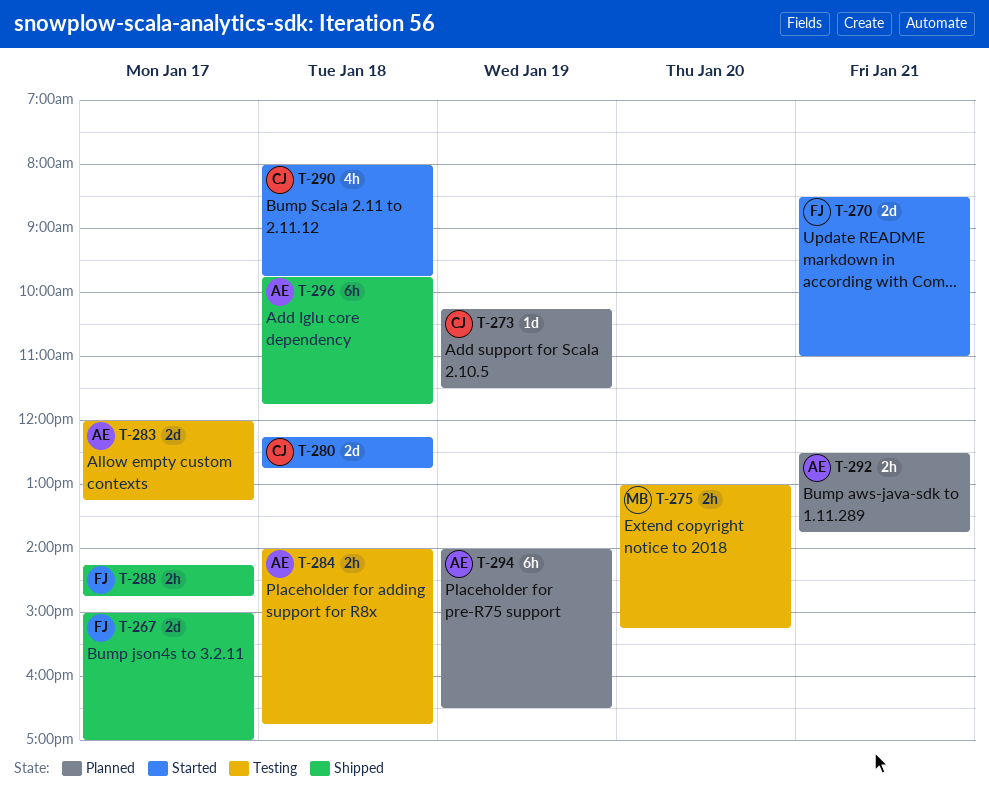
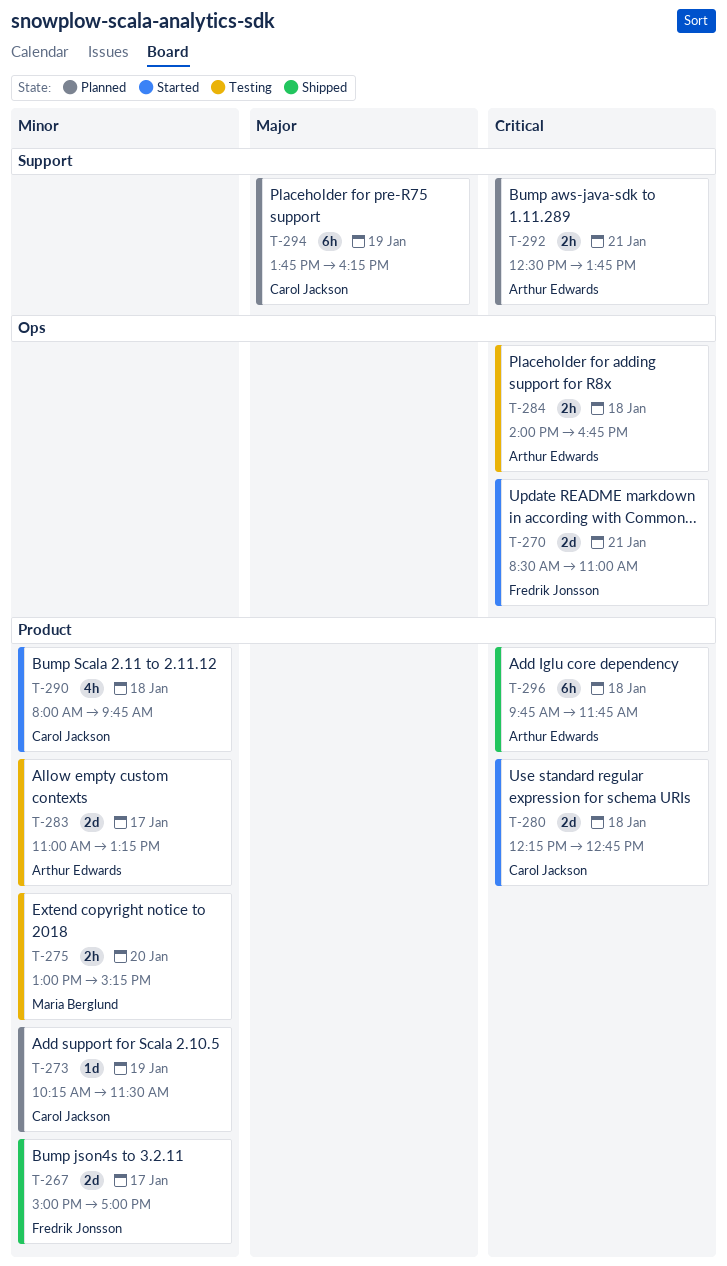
T-283, begins: 12:00 -> 11:00
T-288: present -> none
T-294, owner: Arthur Edwards -> Carol Jackson
T-294, begins: 14:00 -> 13:45
T-294, ends: 16:30 -> 16:15

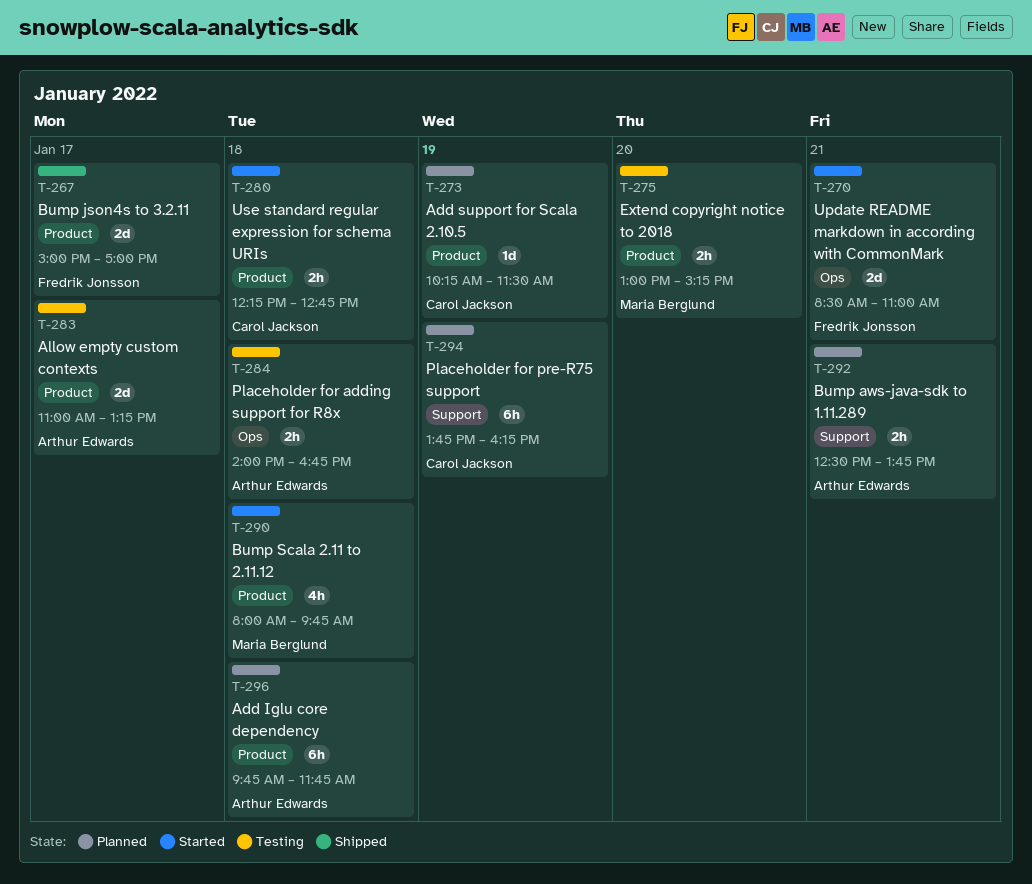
T-280, estimate: 2d -> 2h
T-290, owner: Carol Jackson -> Maria Berglund
T-296, status: Shipped -> Planned

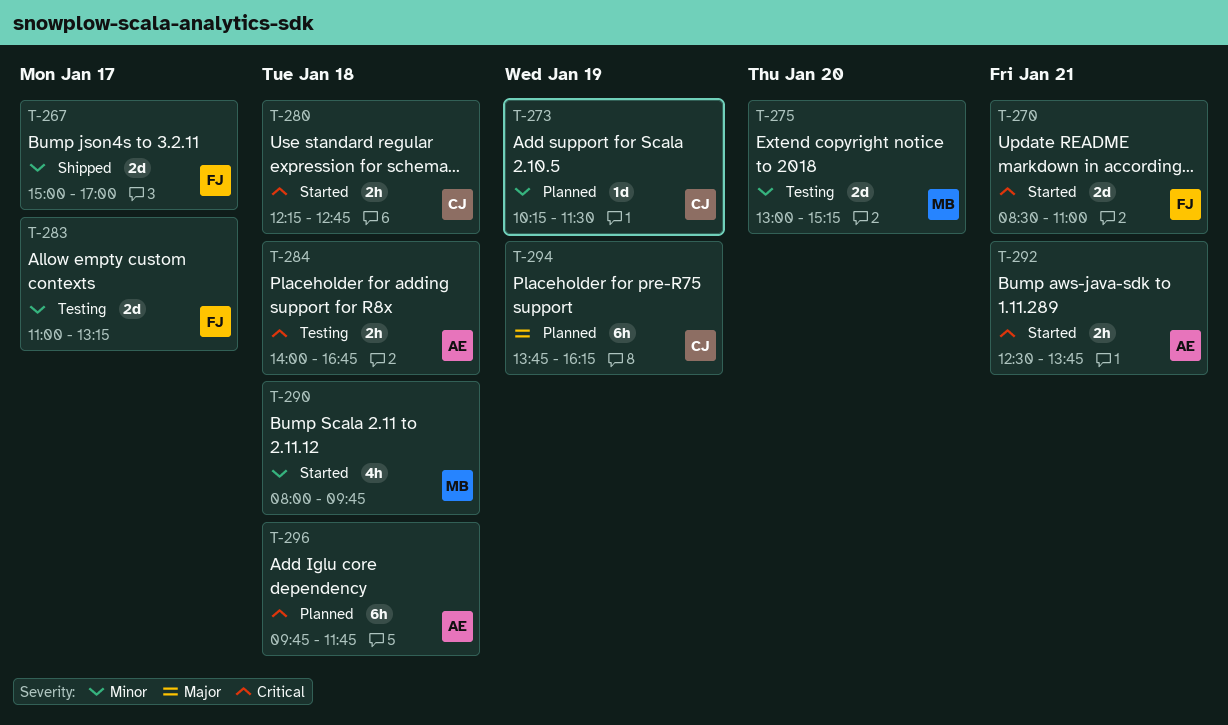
T-275, estimate: 2h -> 2d
T-283, owner: Arthur Edwards -> Fredrik Jonsson
T-292, status: Planned -> Started

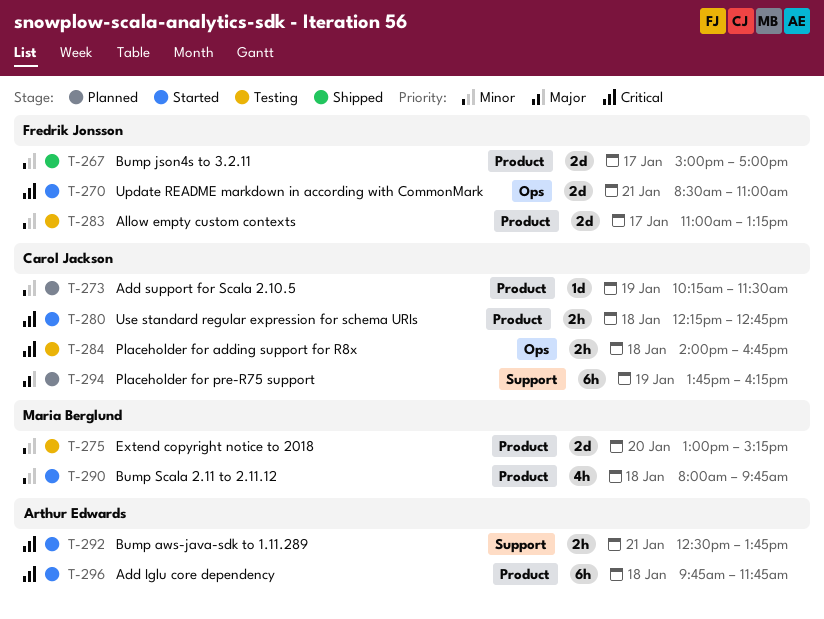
T-284, owner: Arthur Edwards -> Carol Jackson
T-296, status: Planned -> Started

